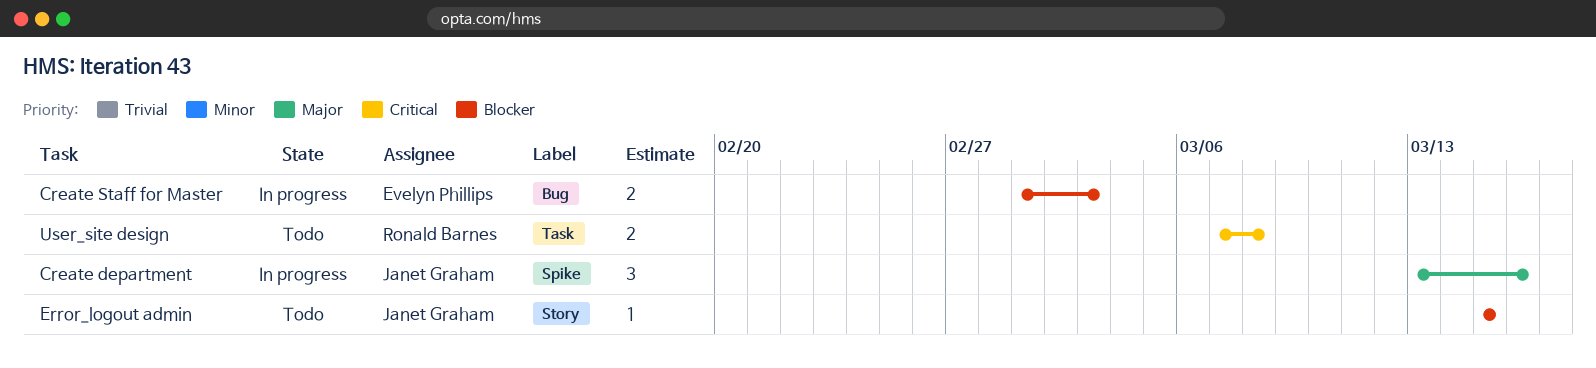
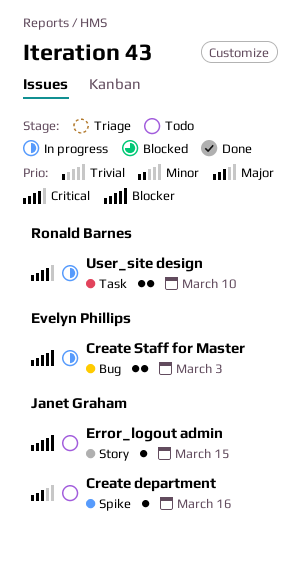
Create department, status: In progress -> Todo
Create department, estimate: 3 -> 1
User_site design, status: Todo -> In progress
User_site design, due: Mar 8 -> Mar 10

